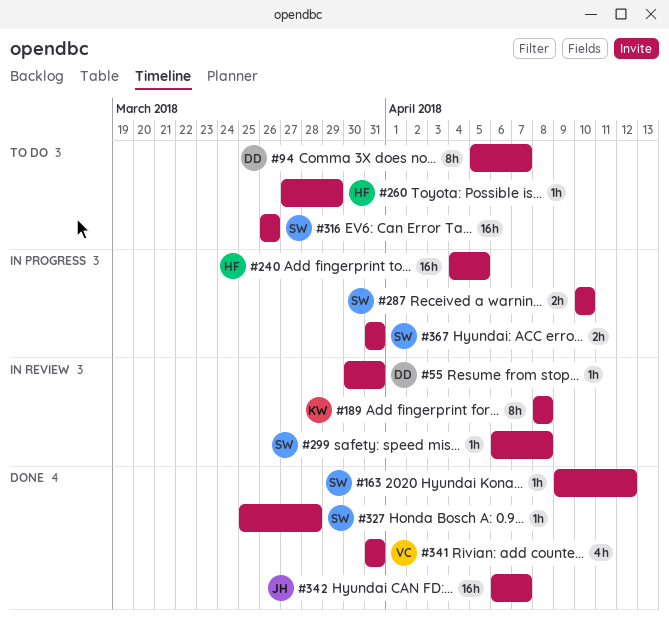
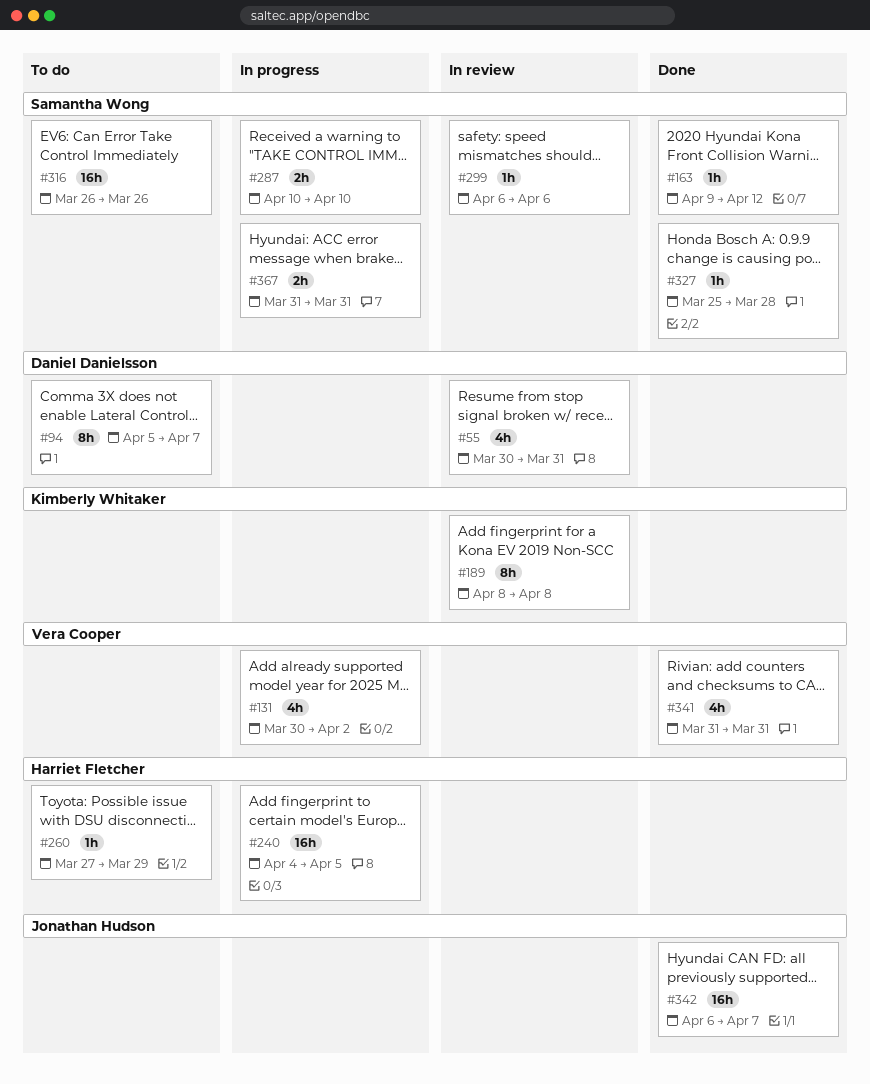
#55, estimate: 1h -> 4h
#131: none -> present
#299, due: Apr 8 -> Apr 6

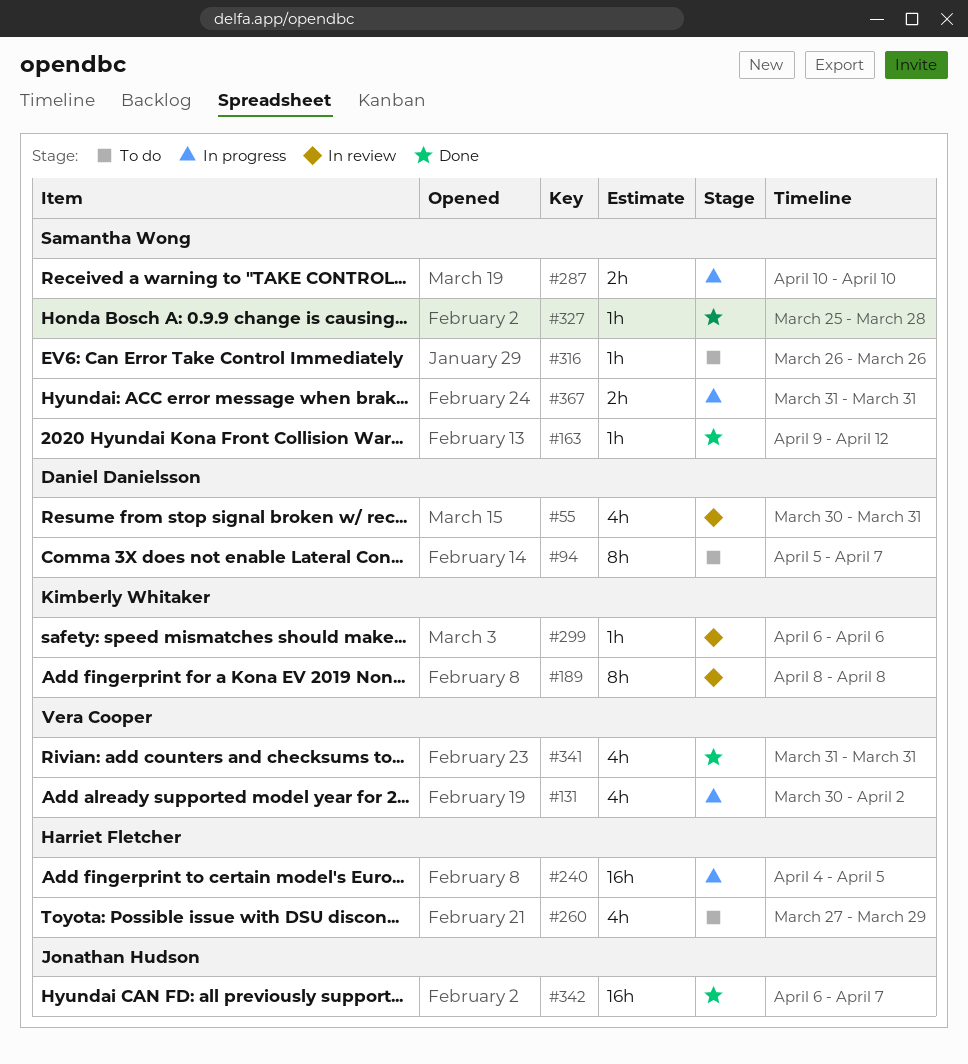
#260, estimate: 1h -> 4h
#299, owner: Samantha Wong -> Kimberly Whitaker
#316, estimate: 16h -> 1h

